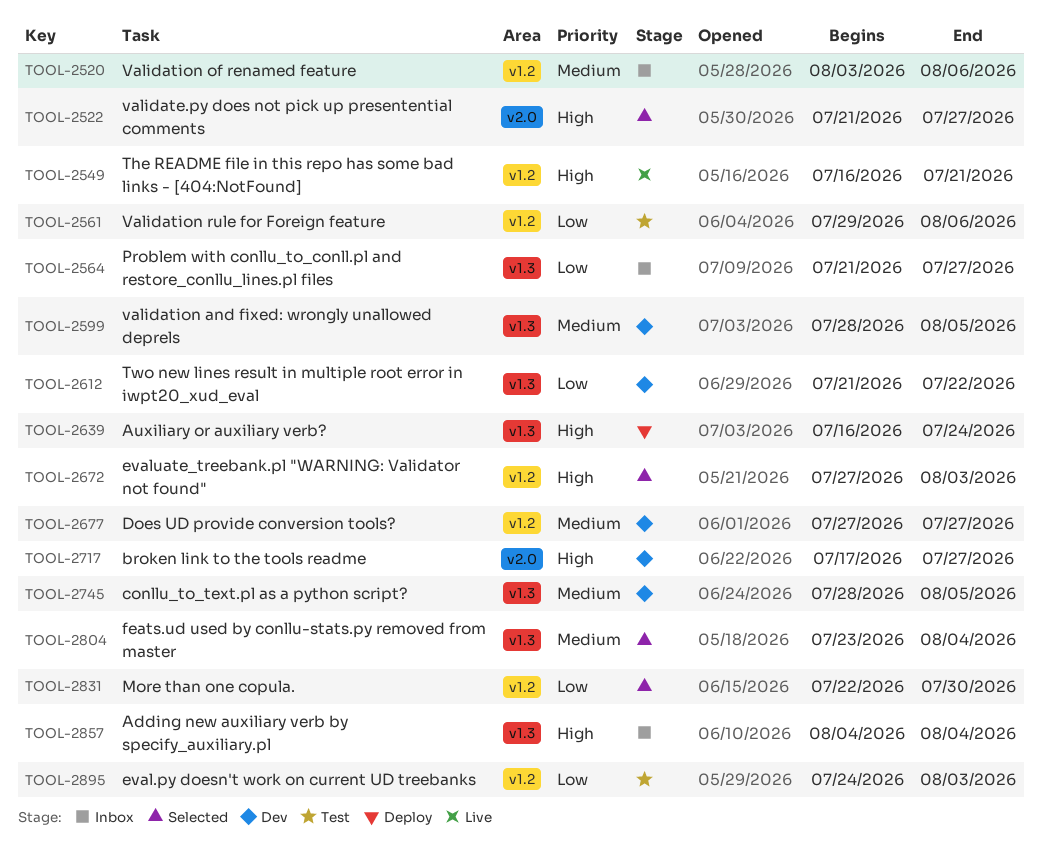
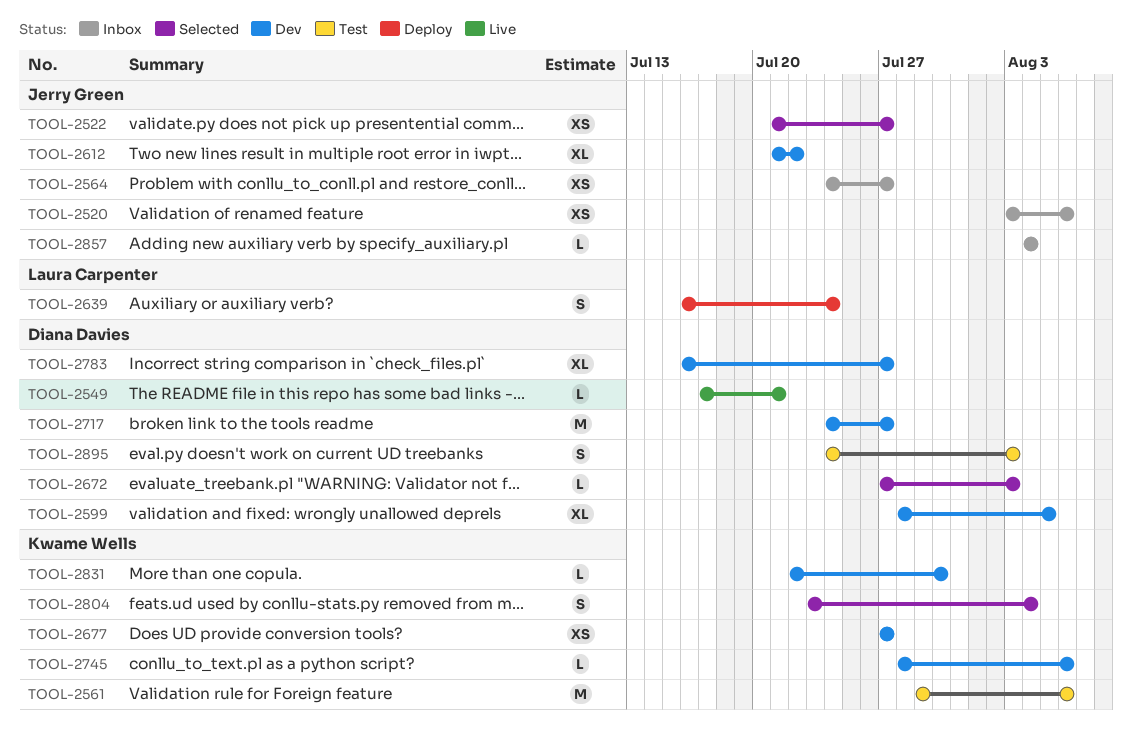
TOOL-2549, start: Jul 16 -> Jul 17
TOOL-2564, start: Jul 21 -> Jul 24
TOOL-2717, start: Jul 17 -> Jul 24
TOOL-2745, due: Aug 5 -> Aug 6
TOOL-2783: none -> present
TOOL-2831, status: Selected -> Dev

